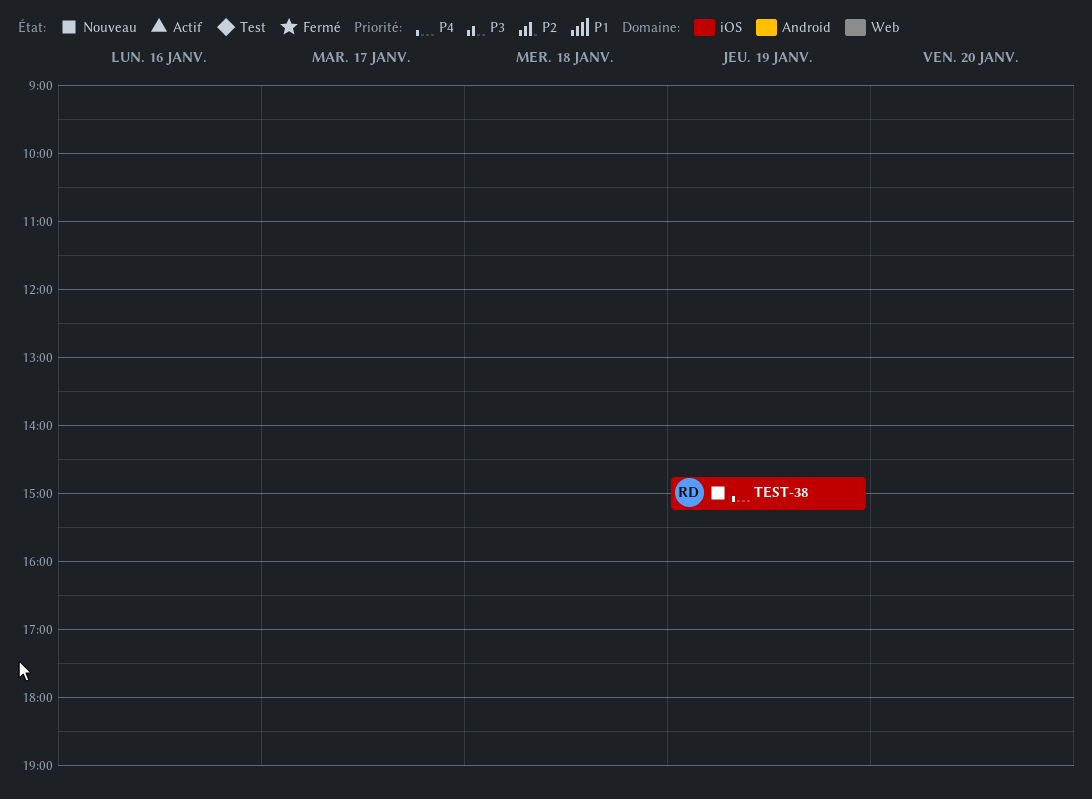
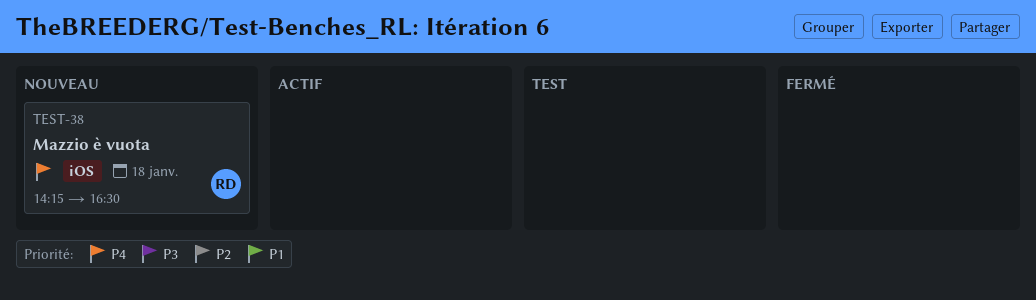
TEST-38, day: Jan 19 -> Jan 18
TEST-38, begins: 14:45 -> 14:15
TEST-38, ends: 15:15 -> 16:30

